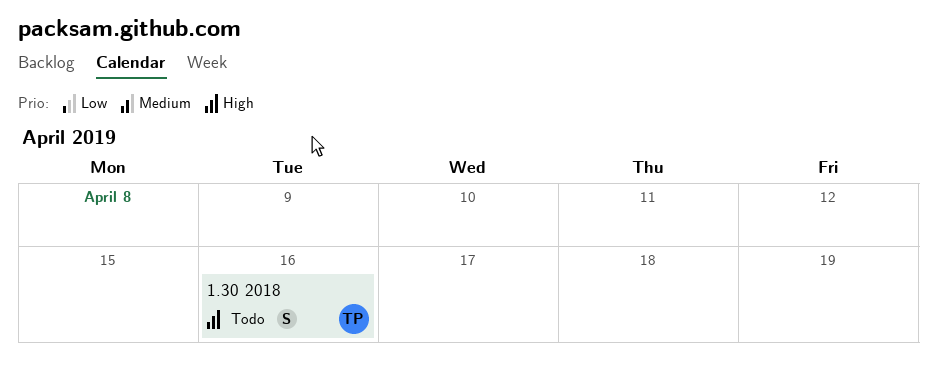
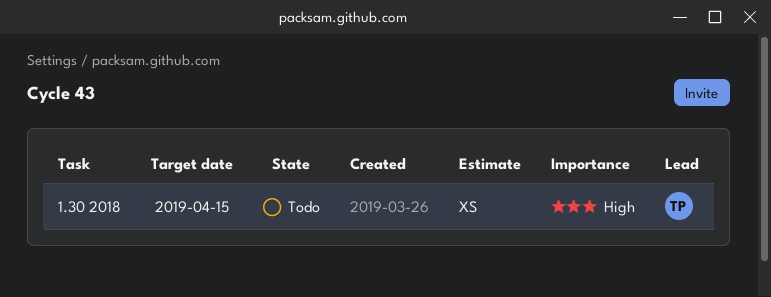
1.30 2018, estimate: S -> XS
1.30 2018, due: Apr 16 -> Apr 15

